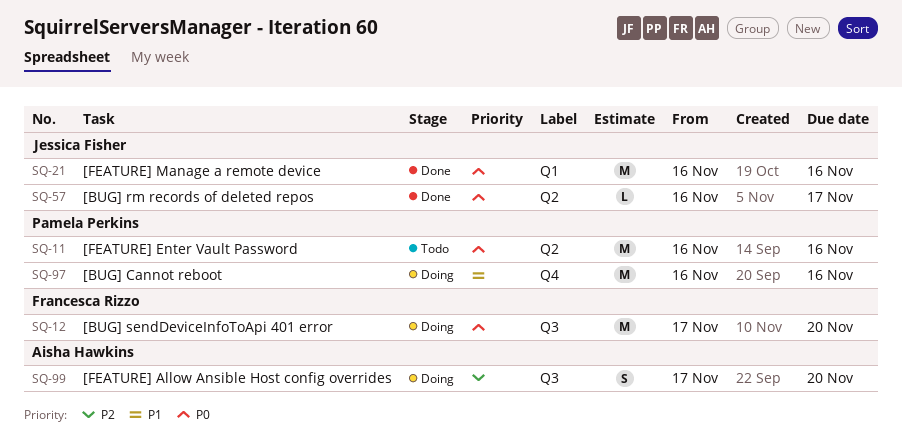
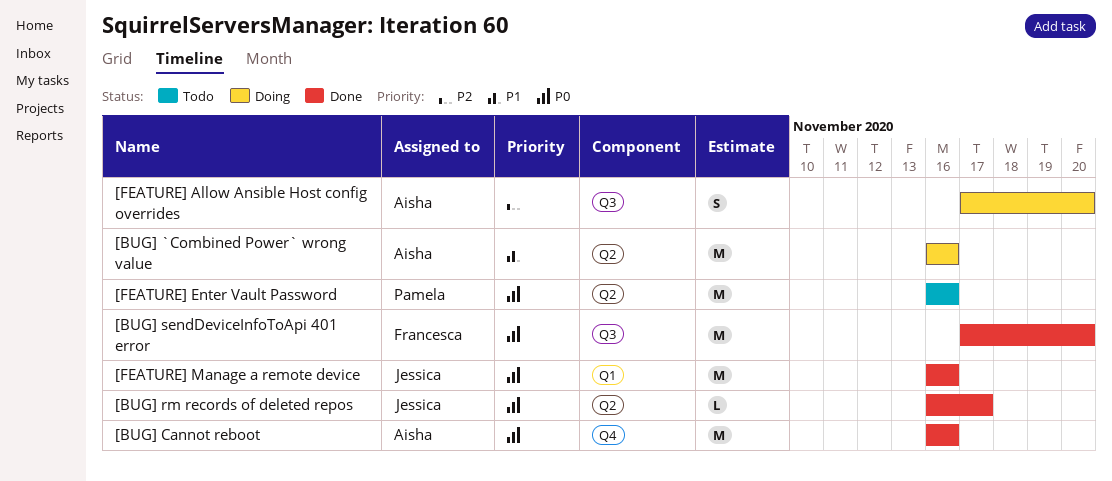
[BUG] `Combined Power` wrong value: none -> present
[BUG] Cannot reboot, status: Doing -> Done
[BUG] Cannot reboot, owner: Pamela Perkins -> Aisha Hawkins
[BUG] Cannot reboot, priority: P1 -> P0
[BUG] sendDeviceInfoToApi 401 error, status: Doing -> Done

